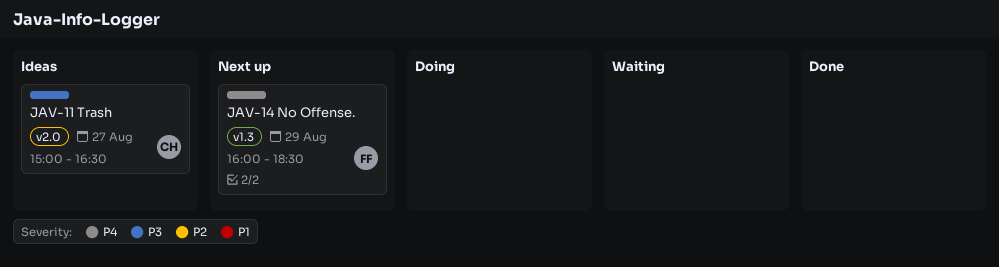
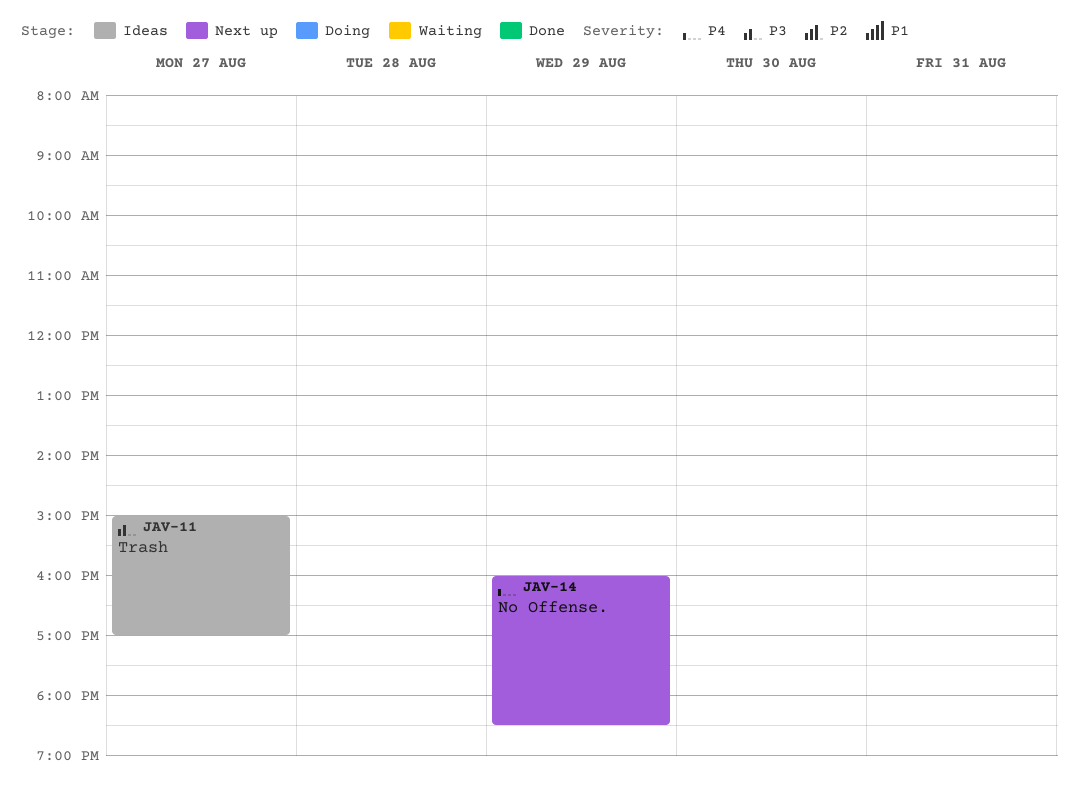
JAV-11, ends: 16:30 -> 17:00

